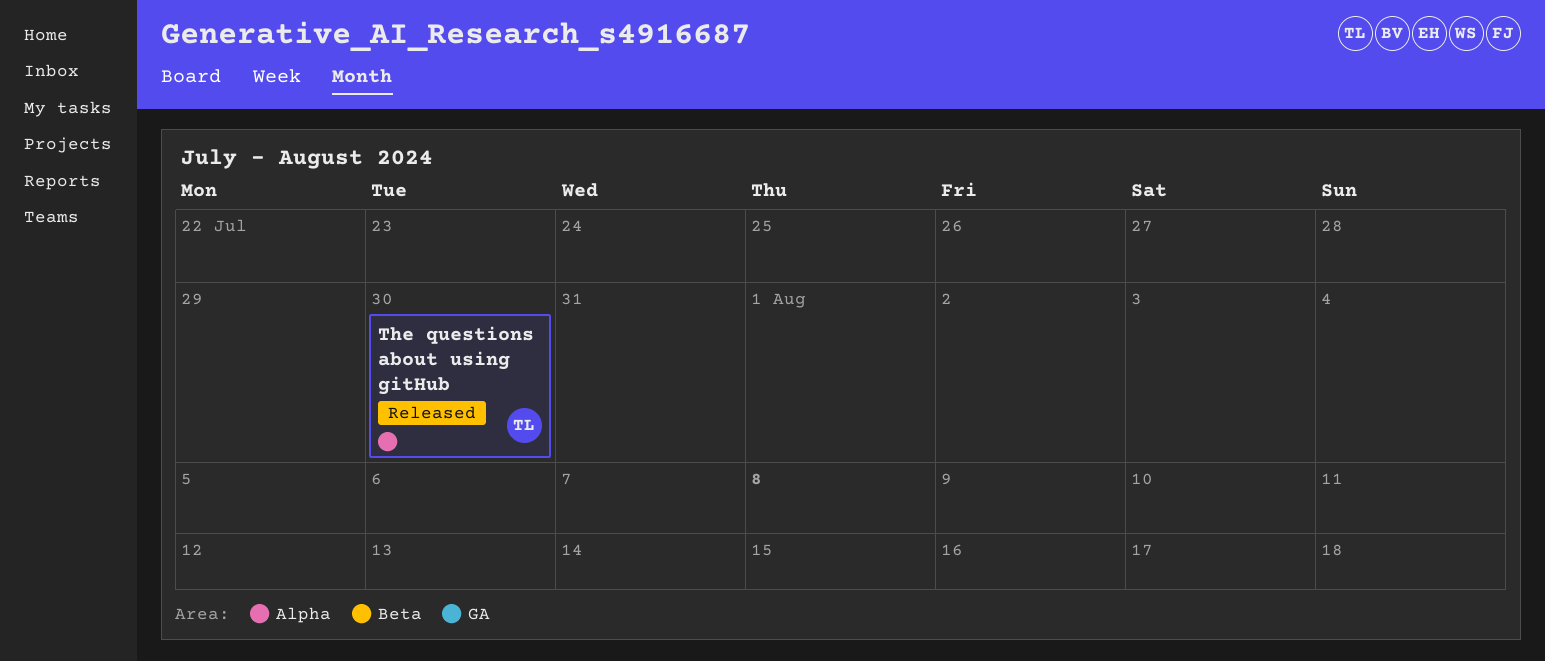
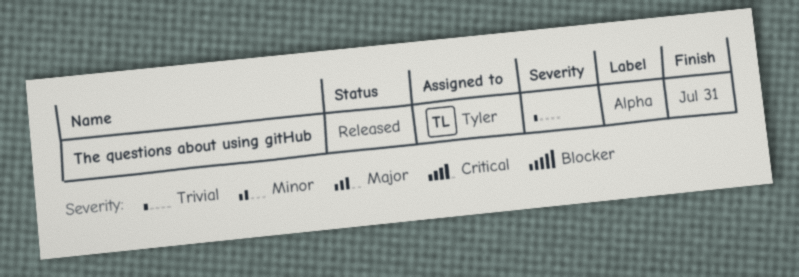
The questions about using gitHub, due: Jul 30 -> Jul 31

